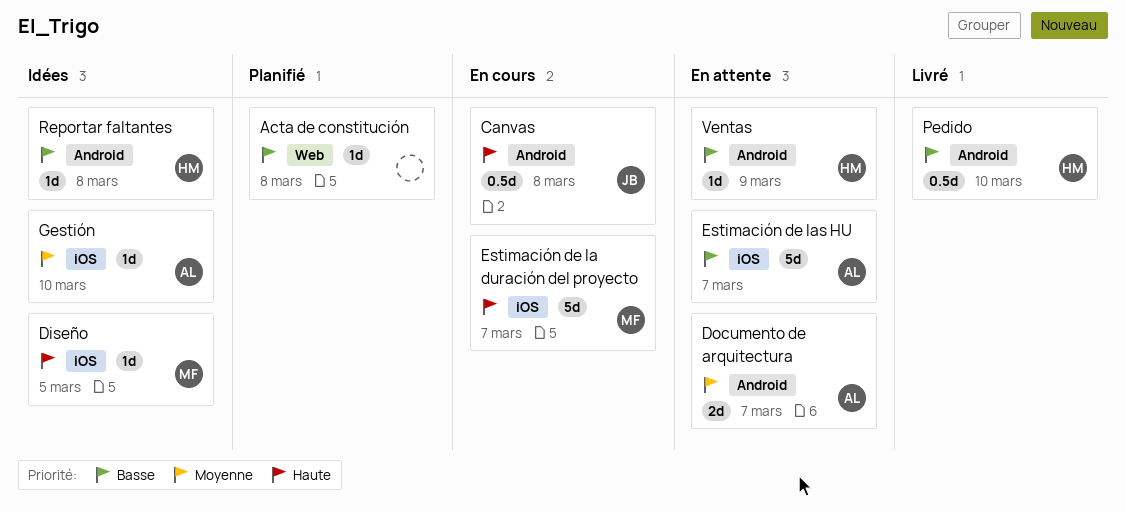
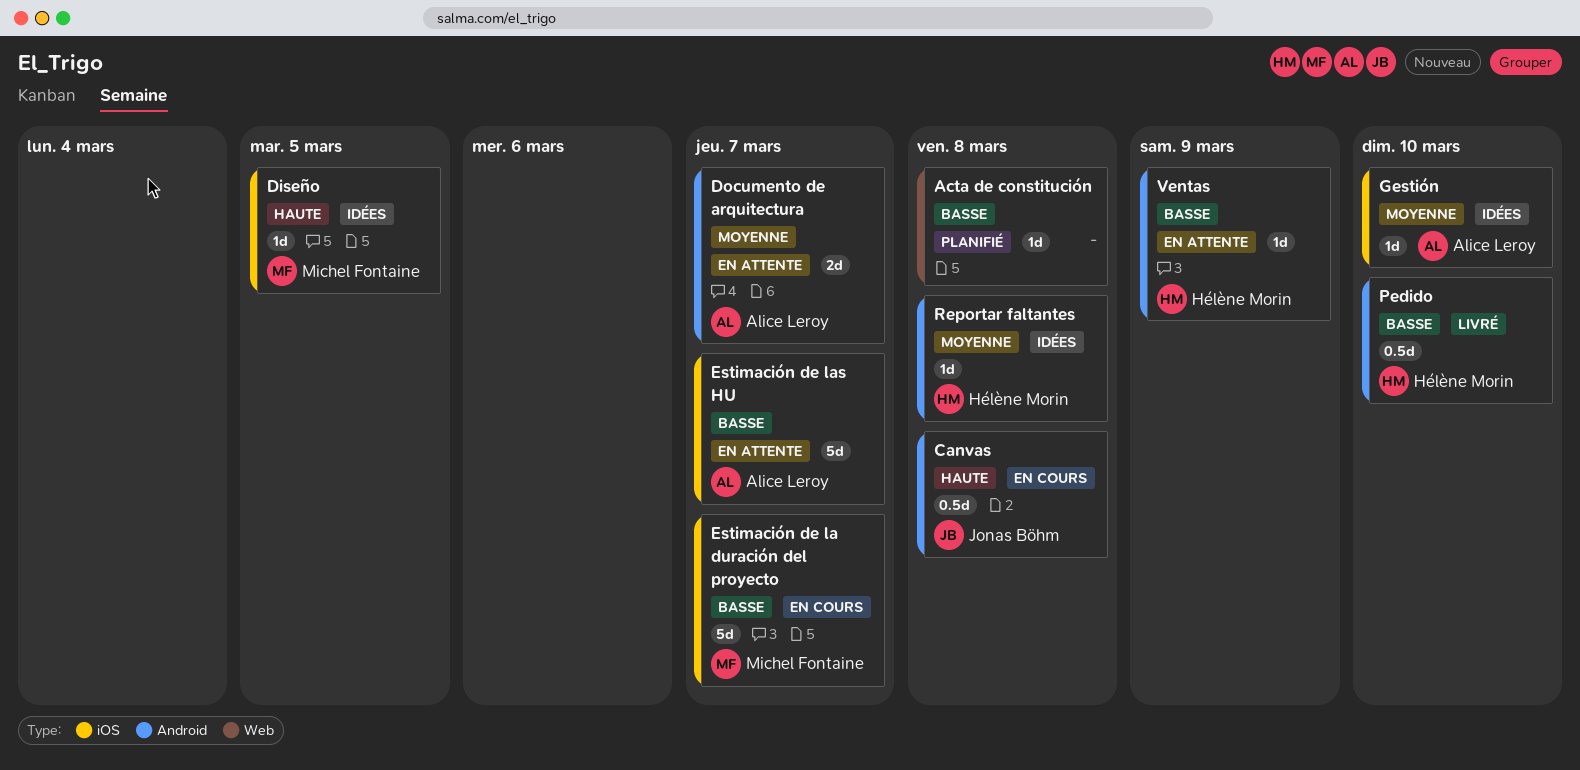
Estimación de la duración del proyecto, priority: Haute -> Basse
Reportar faltantes, priority: Basse -> Moyenne

